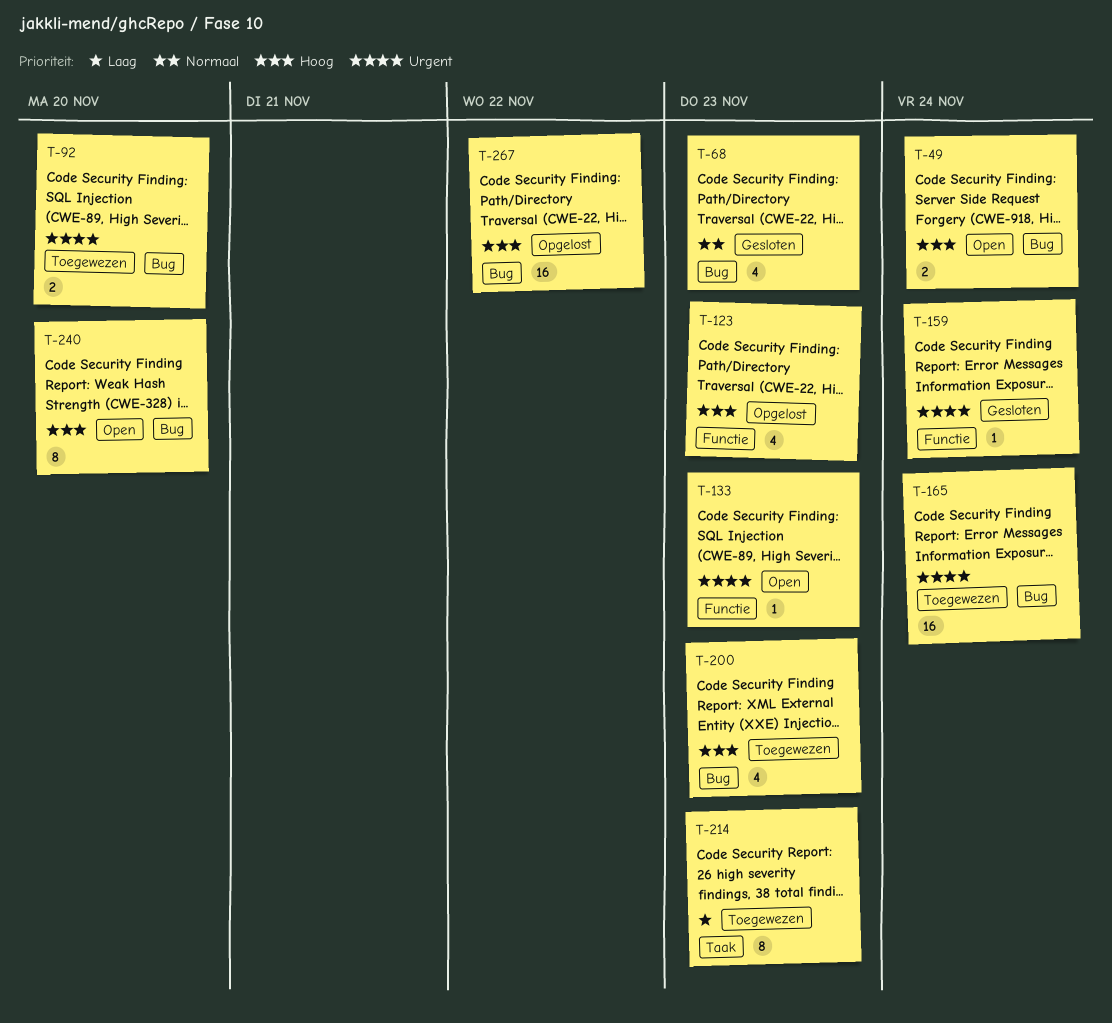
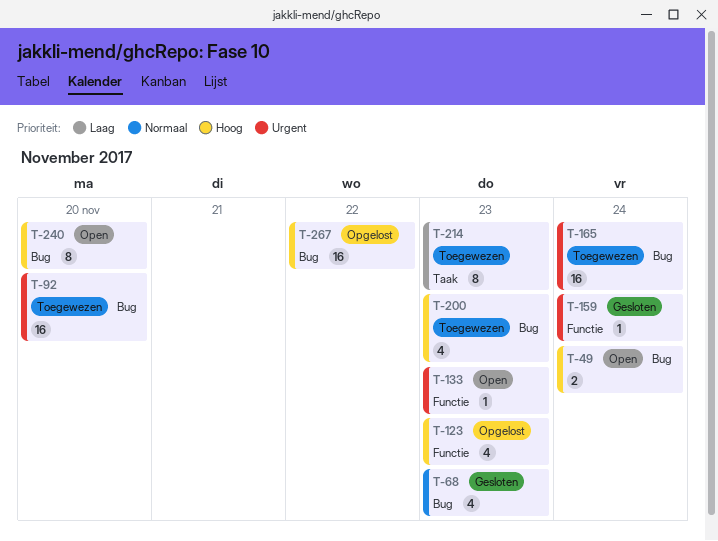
T-92, estimate: 2 -> 16

